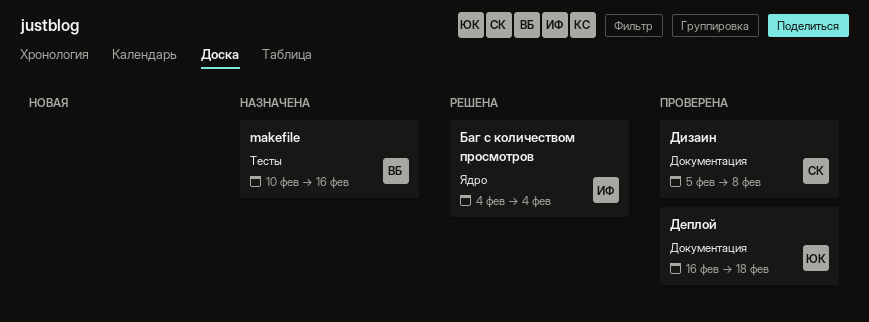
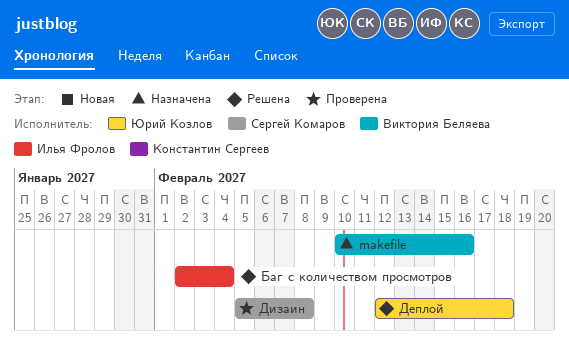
Баг с количеством просмотров, start: Feb 4 -> Feb 2
Деплой, status: Проверена -> Решена
Деплой, start: Feb 16 -> Feb 12

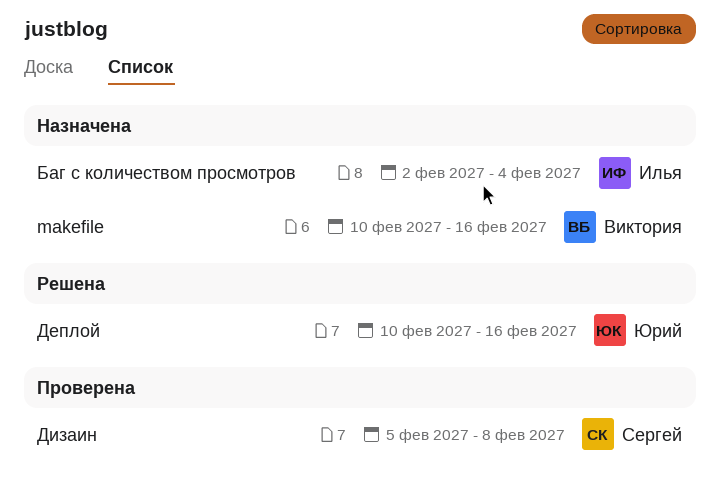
Баг с количеством просмотров, status: Решена -> Назначена
Деплой, start: Feb 12 -> Feb 10
Деплой, due: Feb 18 -> Feb 16

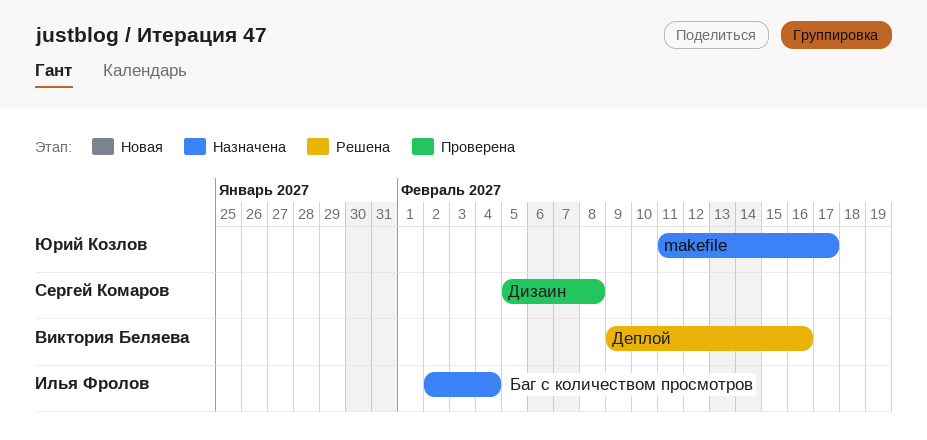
makefile, owner: Виктория Беляева -> Юрий Козлов
makefile, start: Feb 10 -> Feb 11
makefile, due: Feb 16 -> Feb 17
Деплой, owner: Юрий Козлов -> Виктория Беляева
Деплой, start: Feb 10 -> Feb 9

